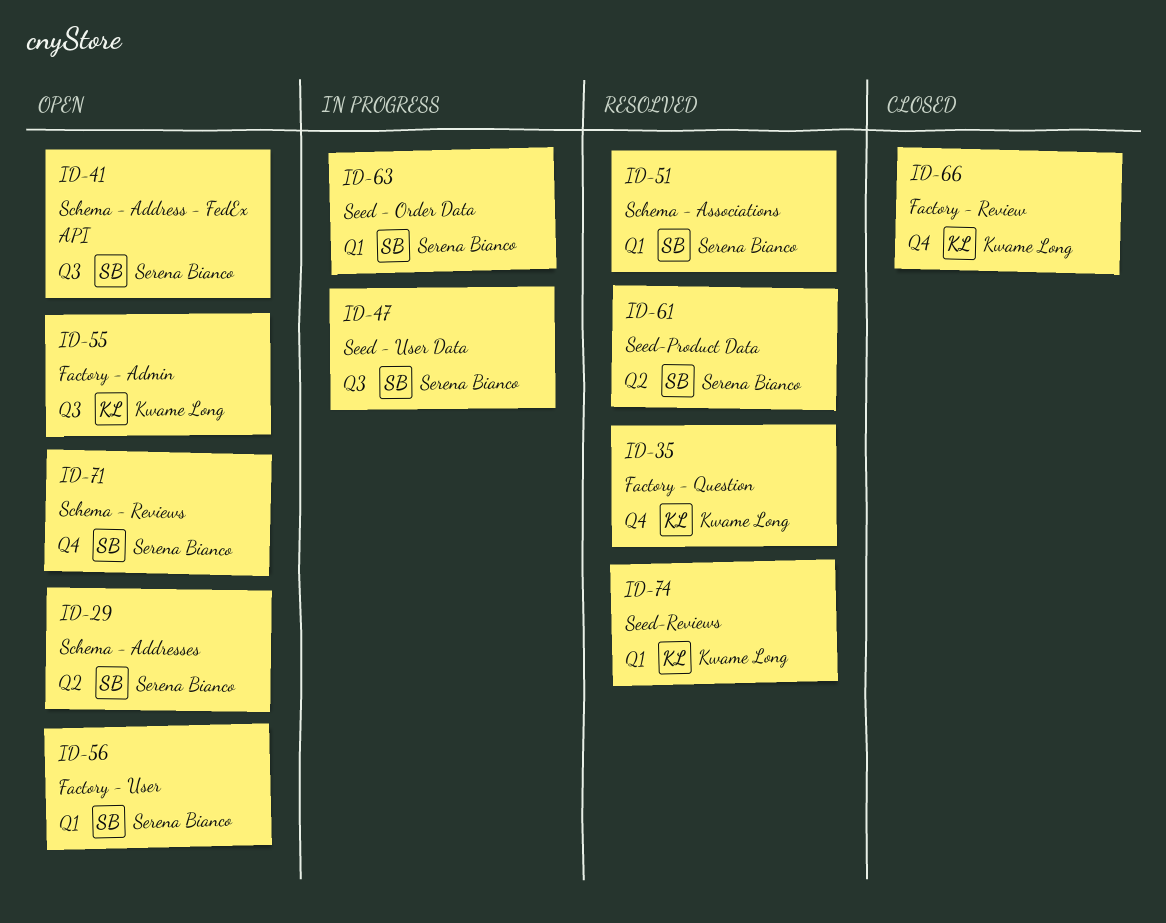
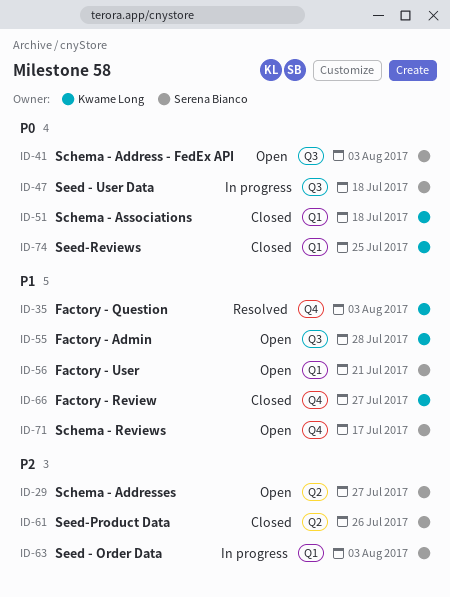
ID-51, status: Resolved -> Closed
ID-51, owner: Serena Bianco -> Kwame Long
ID-61, status: Resolved -> Closed
ID-74, status: Resolved -> Closed

